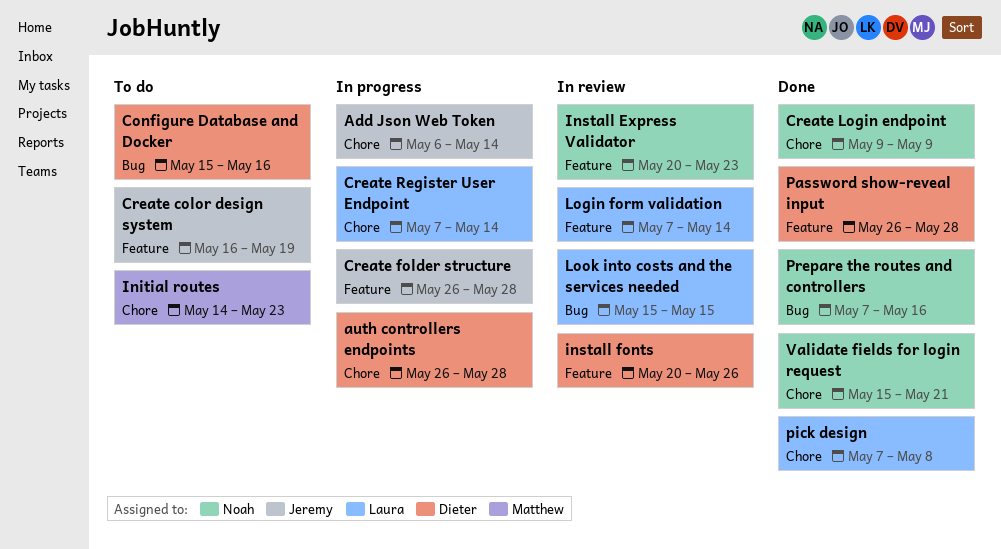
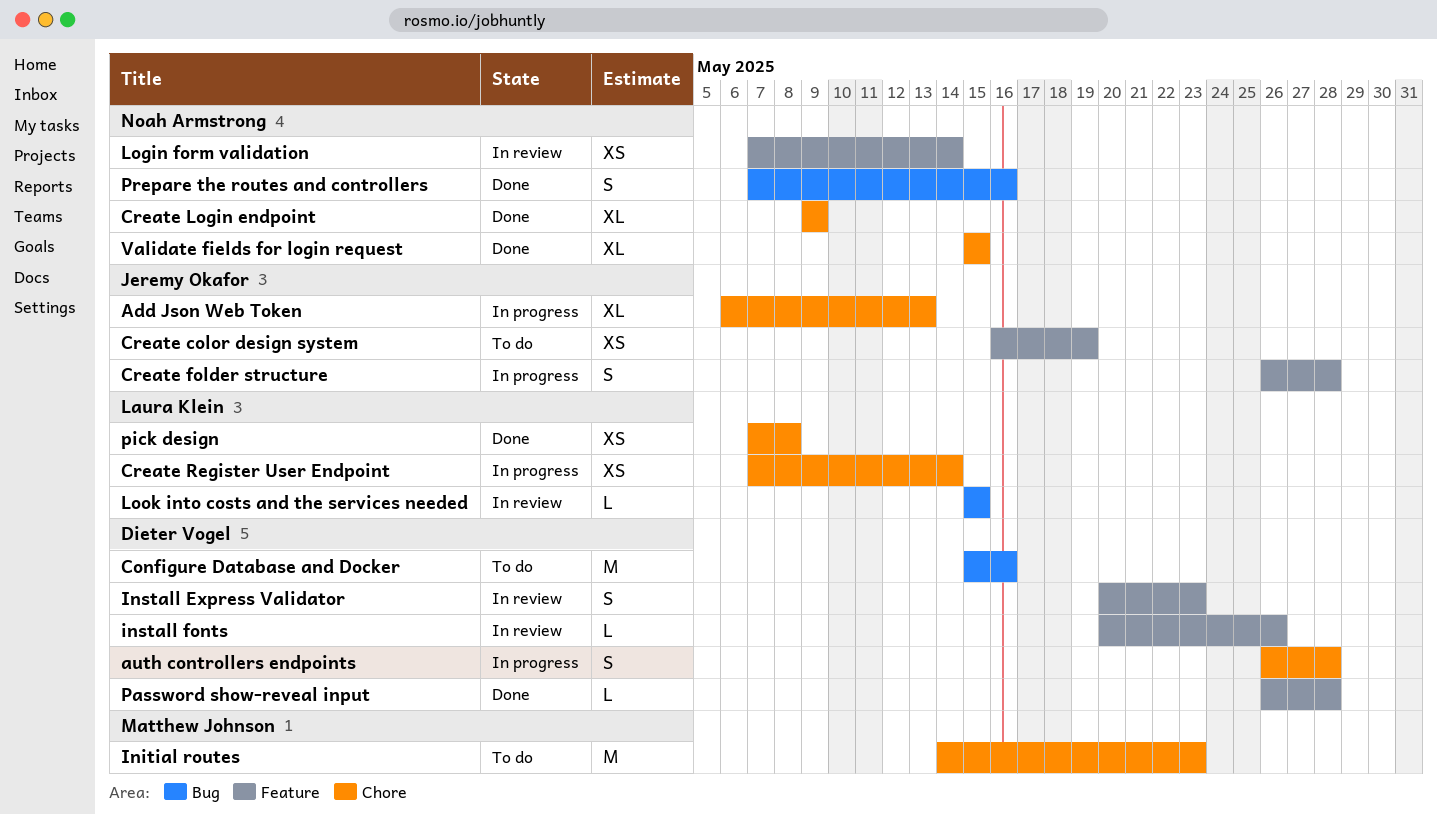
Add Json Web Token, due: May 14 -> May 13
Install Express Validator, owner: Noah Armstrong -> Dieter Vogel
Login form validation, owner: Laura Klein -> Noah Armstrong
Validate fields for login request, due: May 21 -> May 15

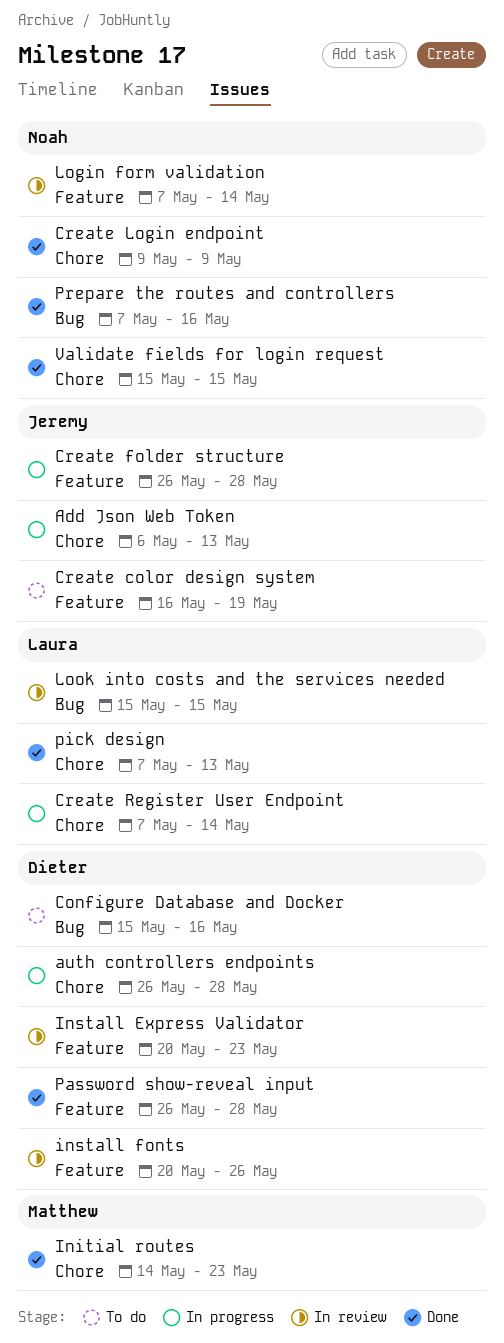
Initial routes, status: To do -> Done
pick design, due: May 8 -> May 13

